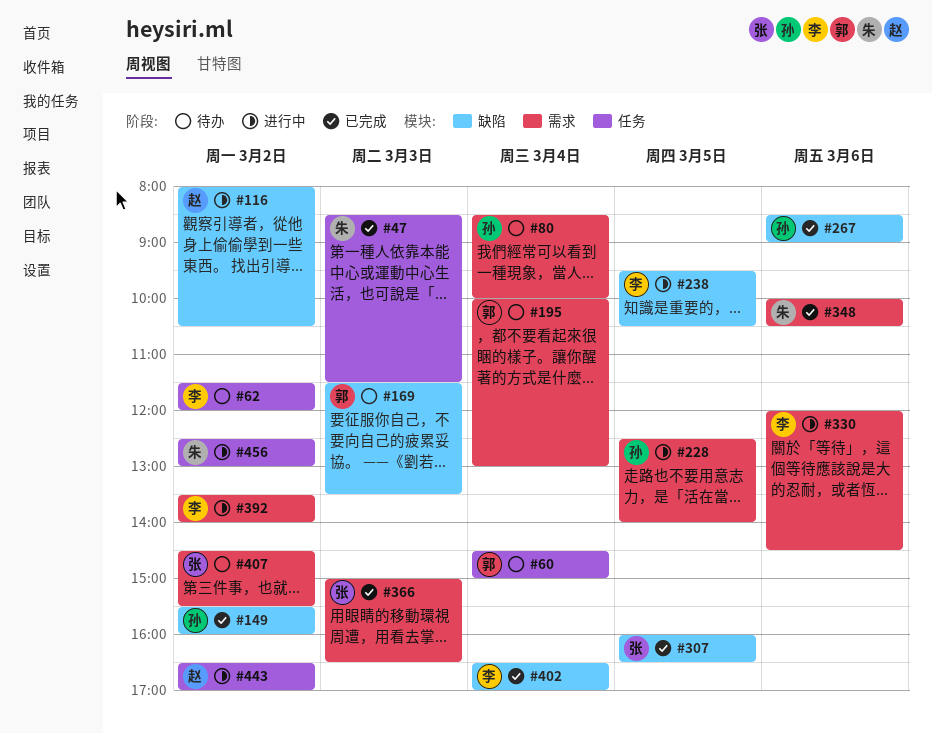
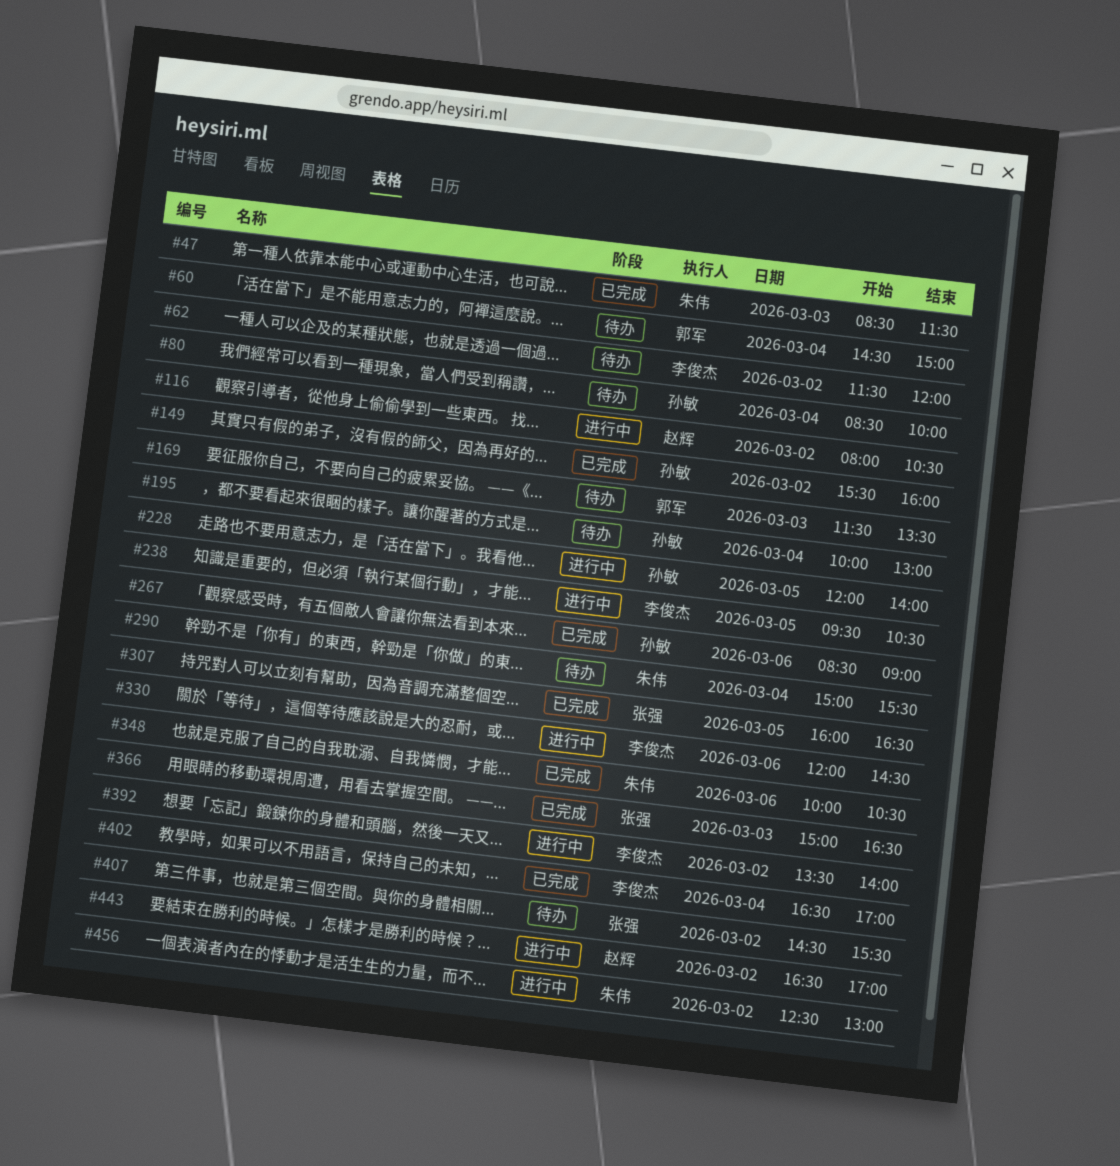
#195, owner: 郭军 -> 孙敏
#228, begins: 12:30 -> 12:00
#290: none -> present

